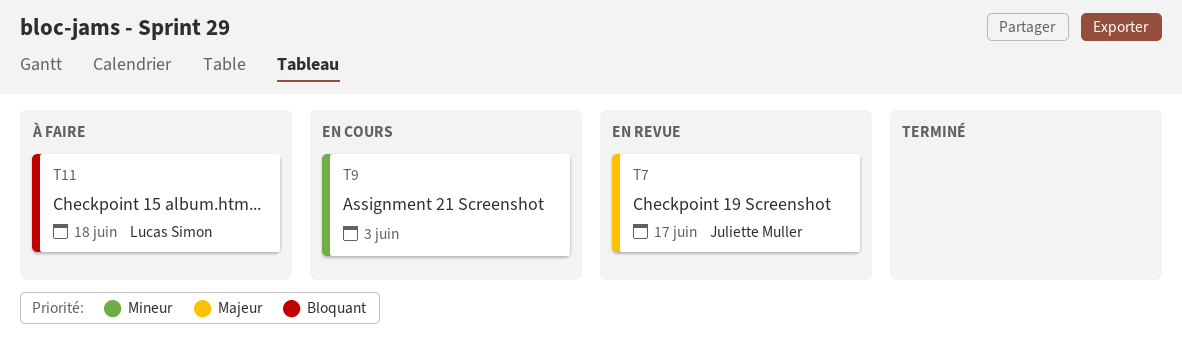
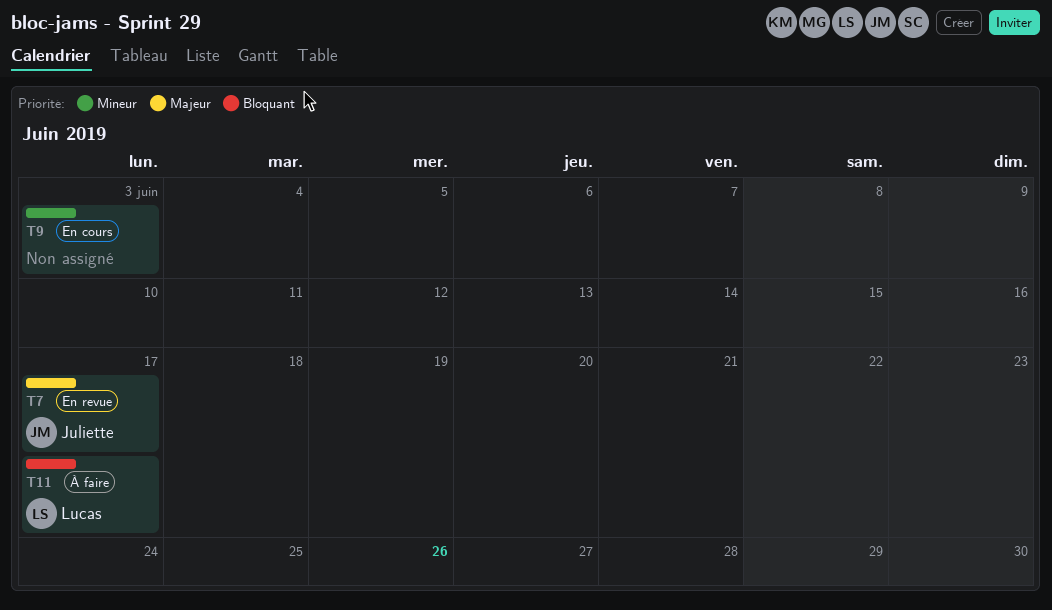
T11, due: Jun 18 -> Jun 17

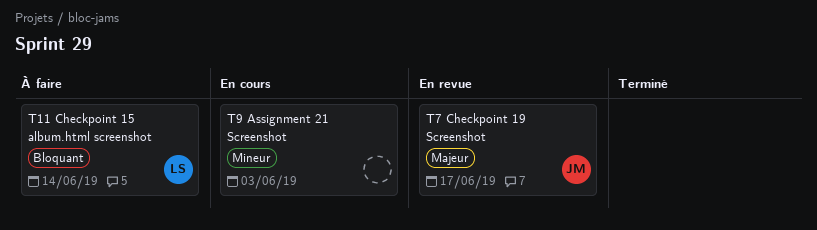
T11, due: Jun 17 -> Jun 14

